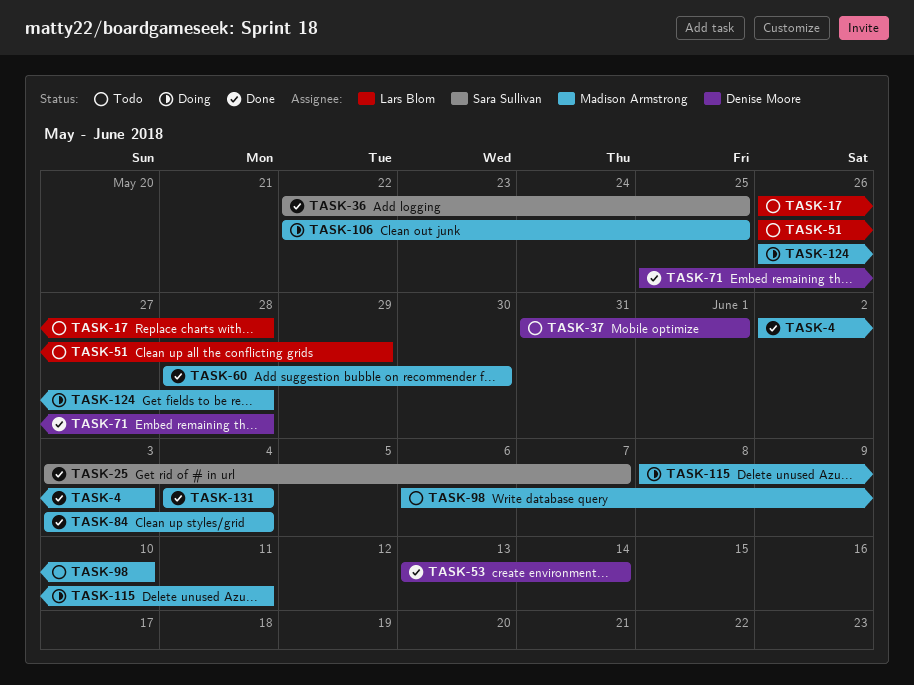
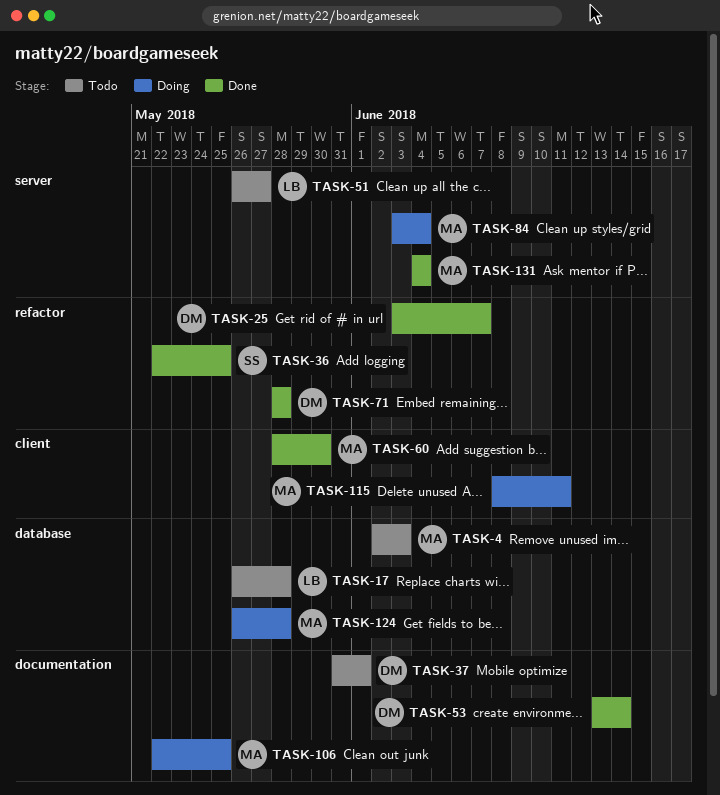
TASK-4, status: Done -> Todo
TASK-25, owner: Sara Sullivan -> Denise Moore
TASK-51, due: May 29 -> May 27
TASK-71, start: May 25 -> May 28
TASK-84, status: Done -> Doing
TASK-98: present -> none

